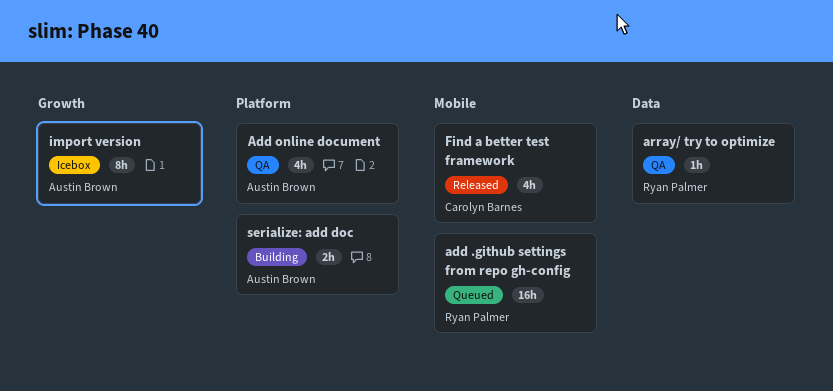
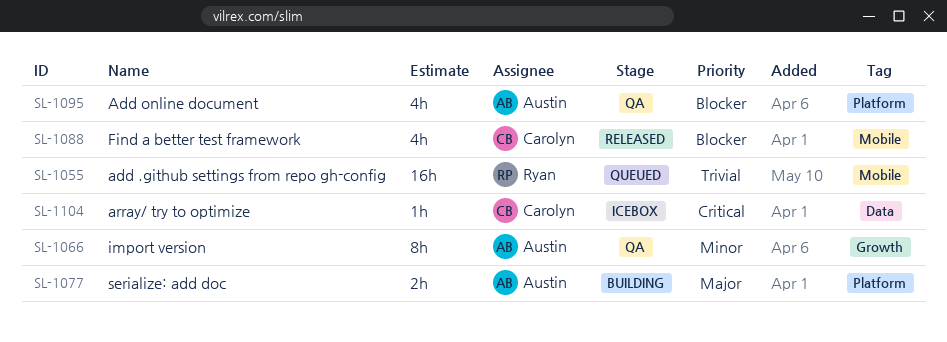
array/ try to optimize, status: QA -> Icebox
array/ try to optimize, owner: Ryan Palmer -> Carolyn Barnes
import version, status: Icebox -> QA

